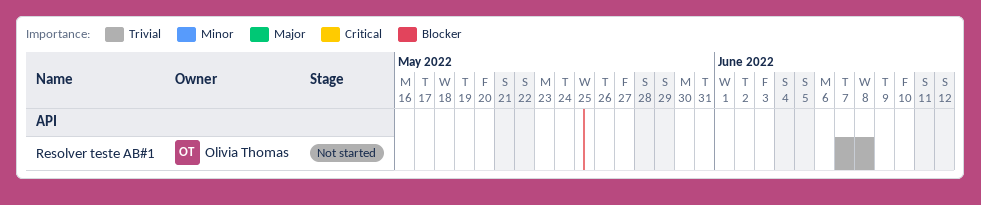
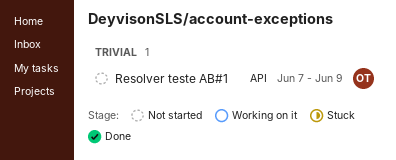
Resolver teste AB#1, due: Jun 8 -> Jun 9

